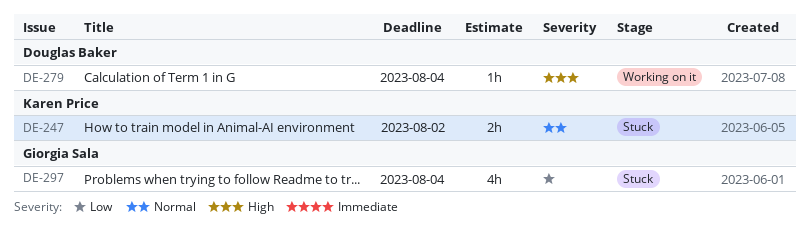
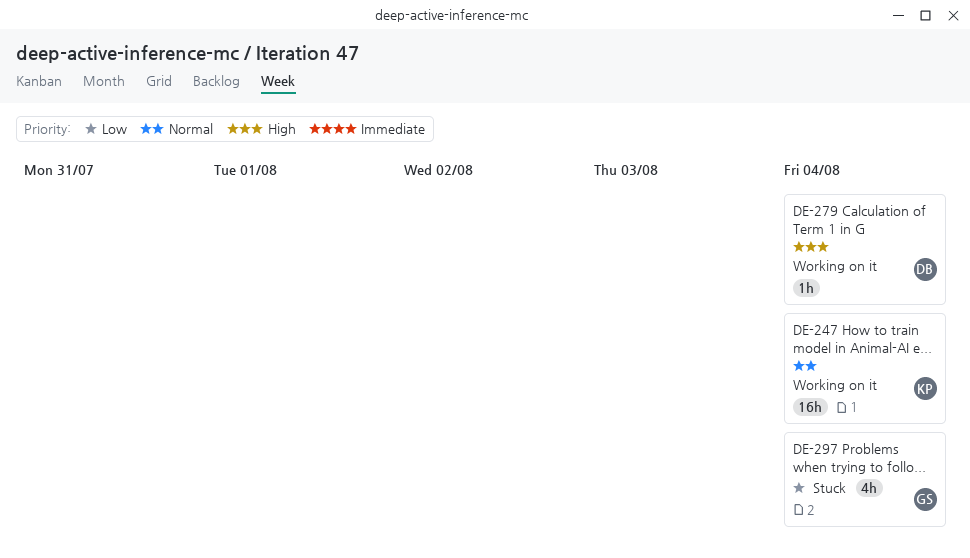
DE-247, status: Stuck -> Working on it
DE-247, estimate: 2h -> 16h
DE-247, due: Aug 2 -> Aug 4

